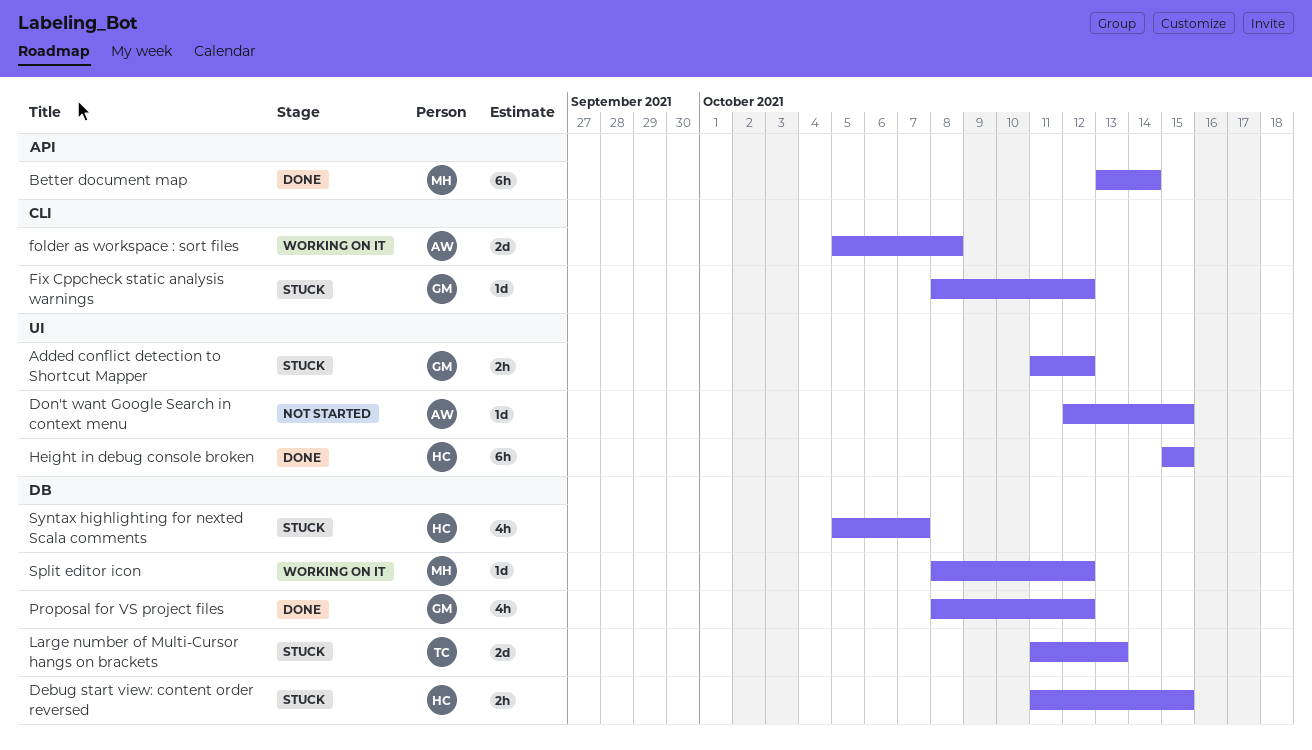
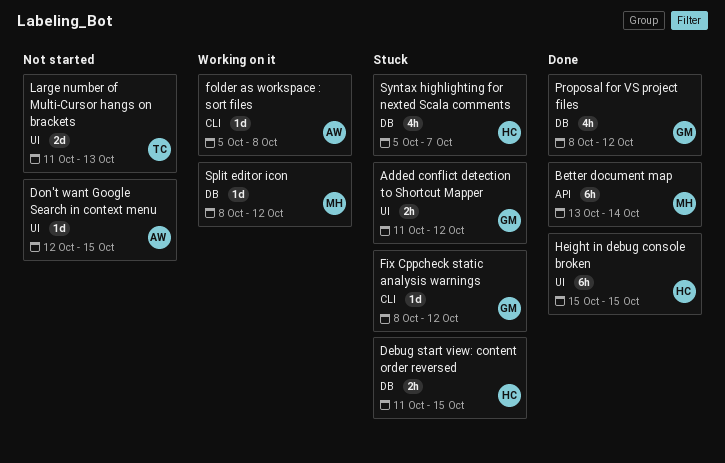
folder as workspace : sort files, estimate: 2d -> 1d
Large number of Multi-Cursor hangs on brackets, status: Stuck -> Not started
Large number of Multi-Cursor hangs on brackets, label: DB -> UI

